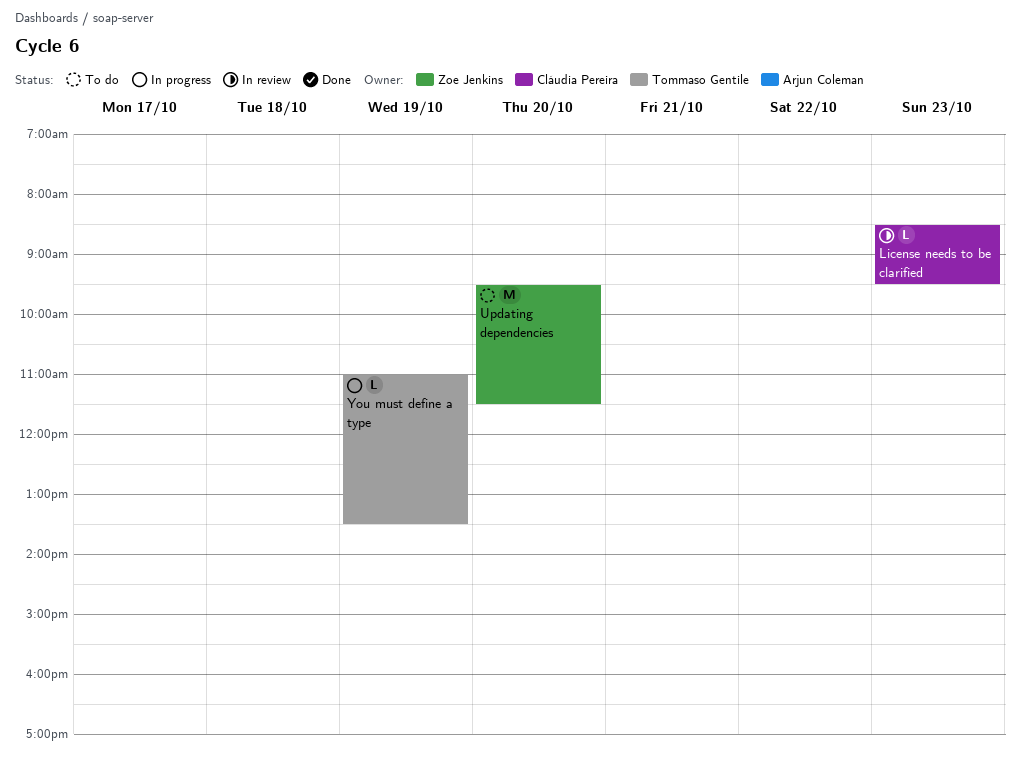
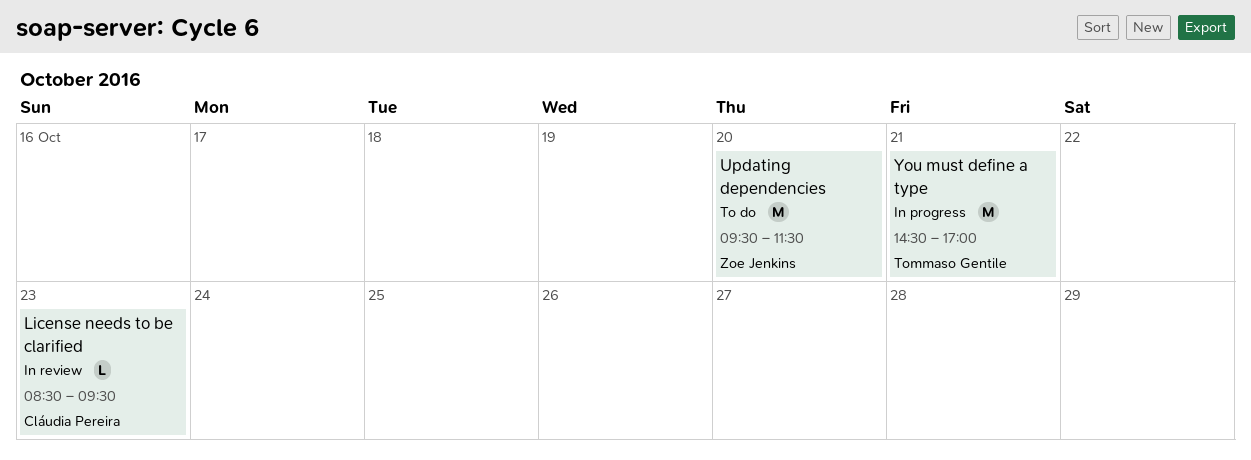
You must define a type, estimate: L -> M
You must define a type, day: Oct 19 -> Oct 21
You must define a type, begins: 11:00 -> 14:30
You must define a type, ends: 13:30 -> 17:00

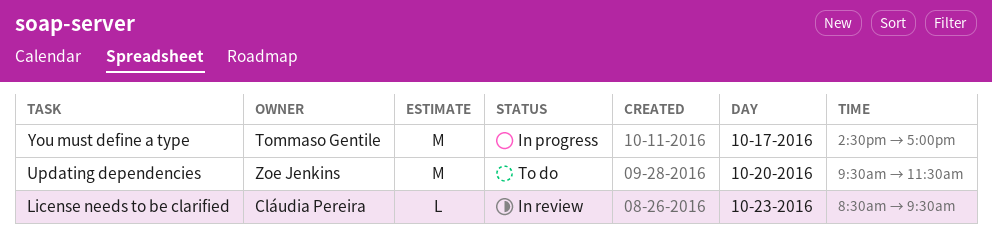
You must define a type, day: Oct 21 -> Oct 17

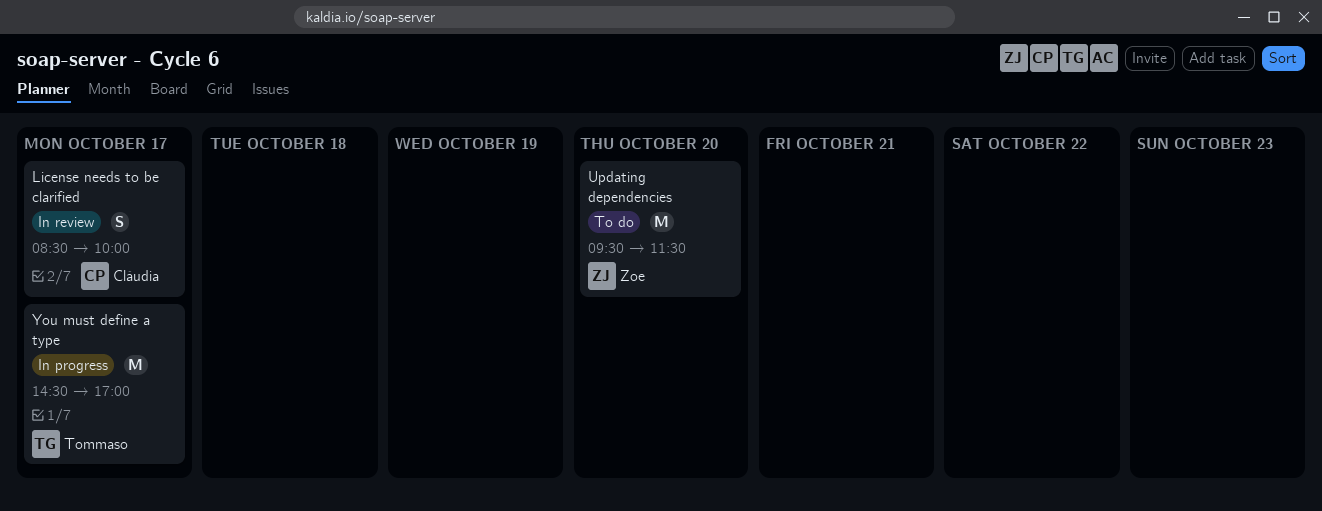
License needs to be clarified, estimate: L -> S
License needs to be clarified, day: Oct 23 -> Oct 17
License needs to be clarified, ends: 09:30 -> 10:00

